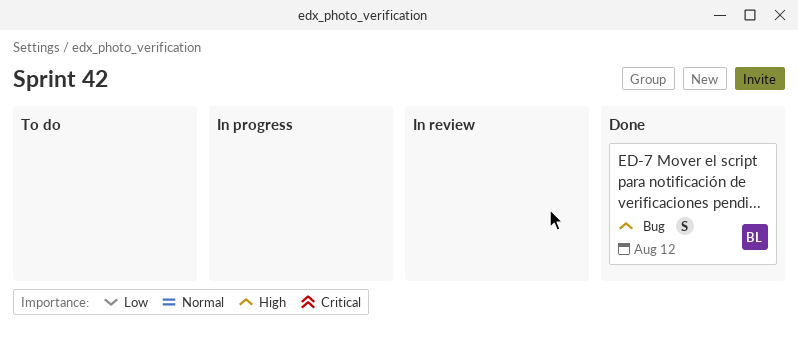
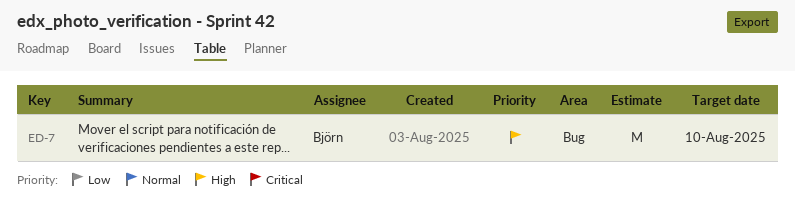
ED-7, estimate: S -> M
ED-7, due: Aug 12 -> Aug 10

